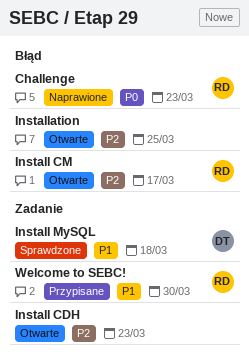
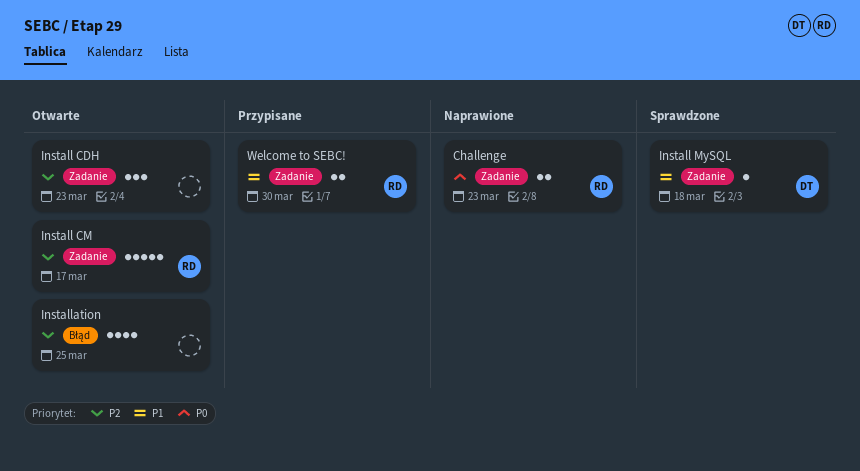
Challenge, label: Błąd -> Zadanie
Install CM, label: Błąd -> Zadanie

